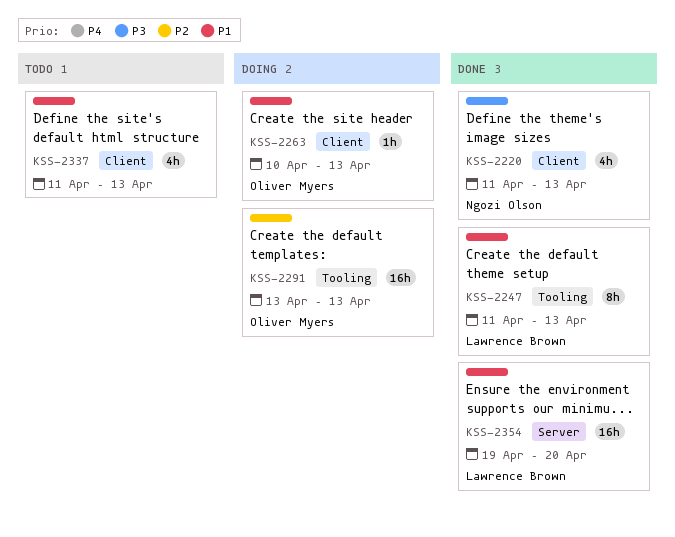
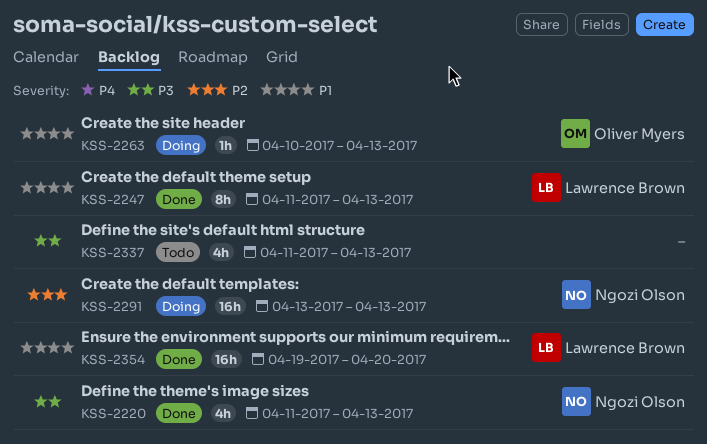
KSS-2291, owner: Oliver Myers -> Ngozi Olson
KSS-2337, priority: P1 -> P3

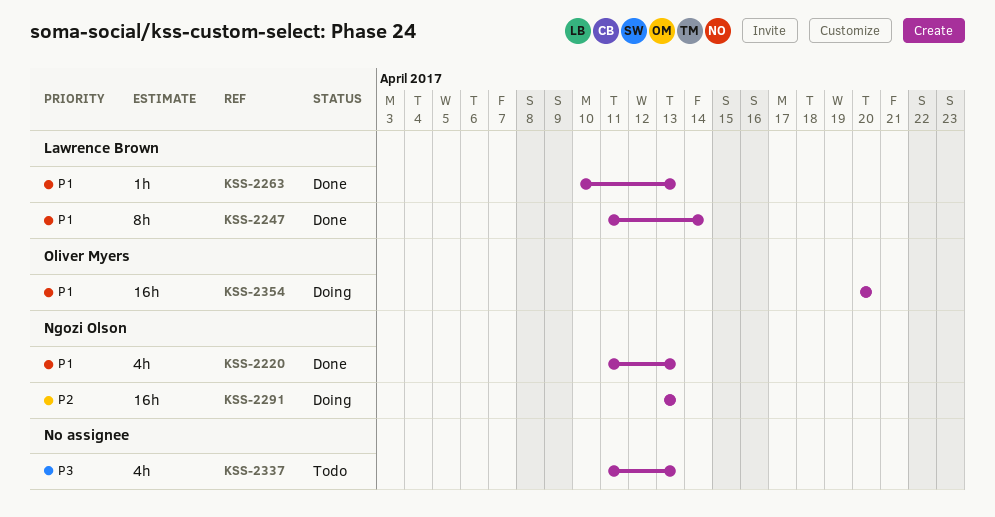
KSS-2220, priority: P3 -> P1
KSS-2247, due: Apr 13 -> Apr 14
KSS-2263, status: Doing -> Done
KSS-2263, owner: Oliver Myers -> Lawrence Brown
KSS-2354, status: Done -> Doing
KSS-2354, owner: Lawrence Brown -> Oliver Myers
KSS-2354, start: Apr 19 -> Apr 20

